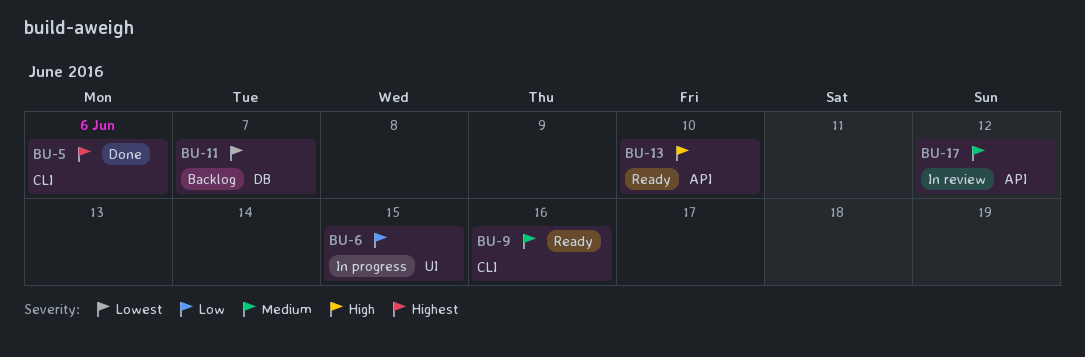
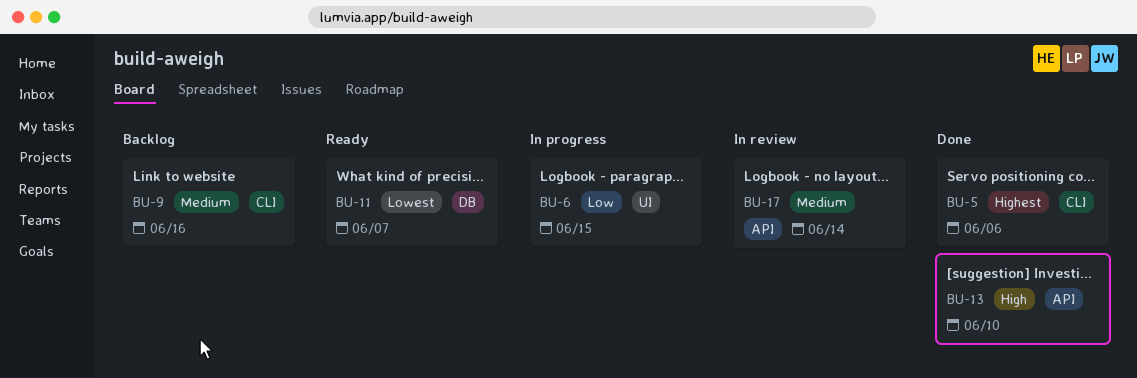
BU-9, status: Ready -> Backlog
BU-11, status: Backlog -> Ready
BU-13, status: Ready -> Done
BU-17, due: Jun 12 -> Jun 14

